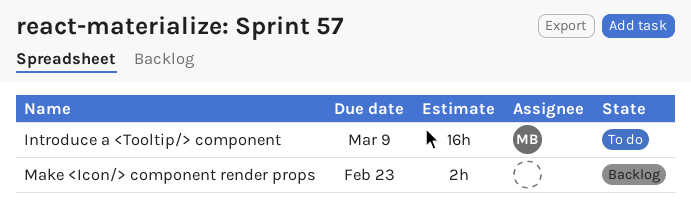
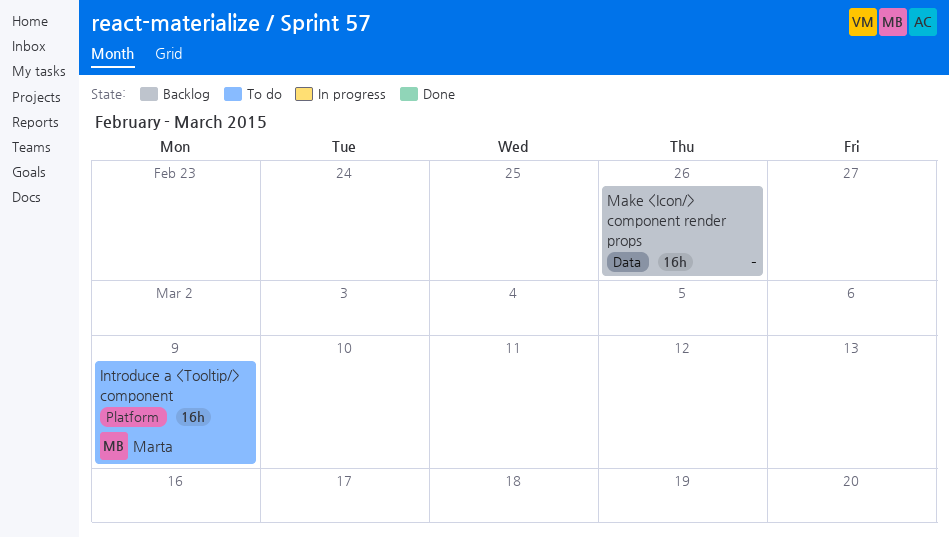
Make <Icon/> component render props, estimate: 2h -> 16h
Make <Icon/> component render props, due: Feb 23 -> Feb 26

